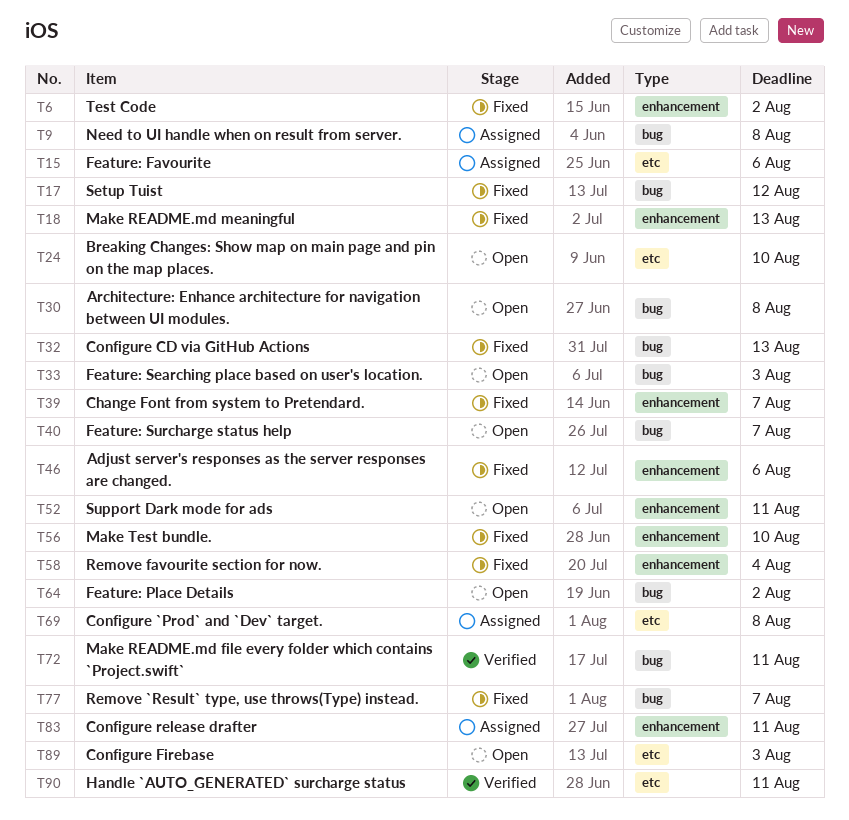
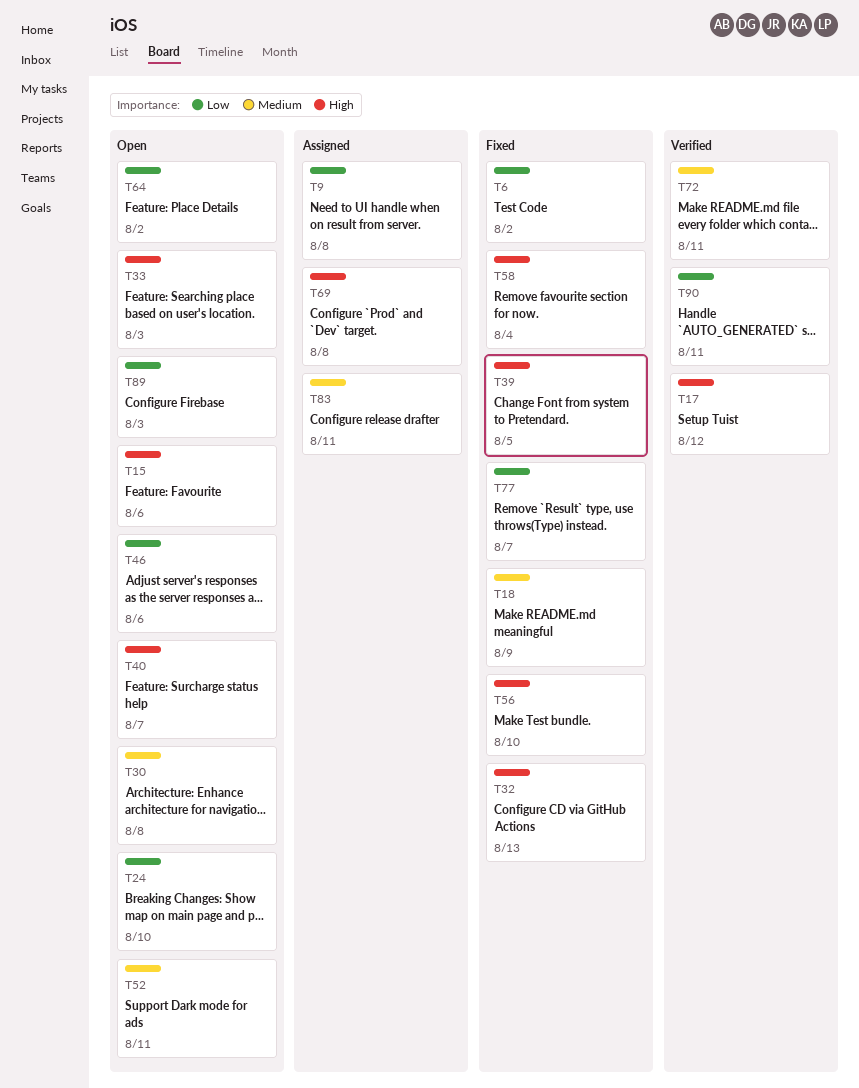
T15, status: Assigned -> Open
T17, status: Fixed -> Verified
T18, due: Aug 13 -> Aug 9
T39, due: Aug 7 -> Aug 5
T46, status: Fixed -> Open

